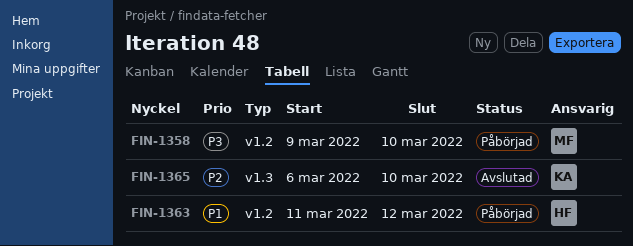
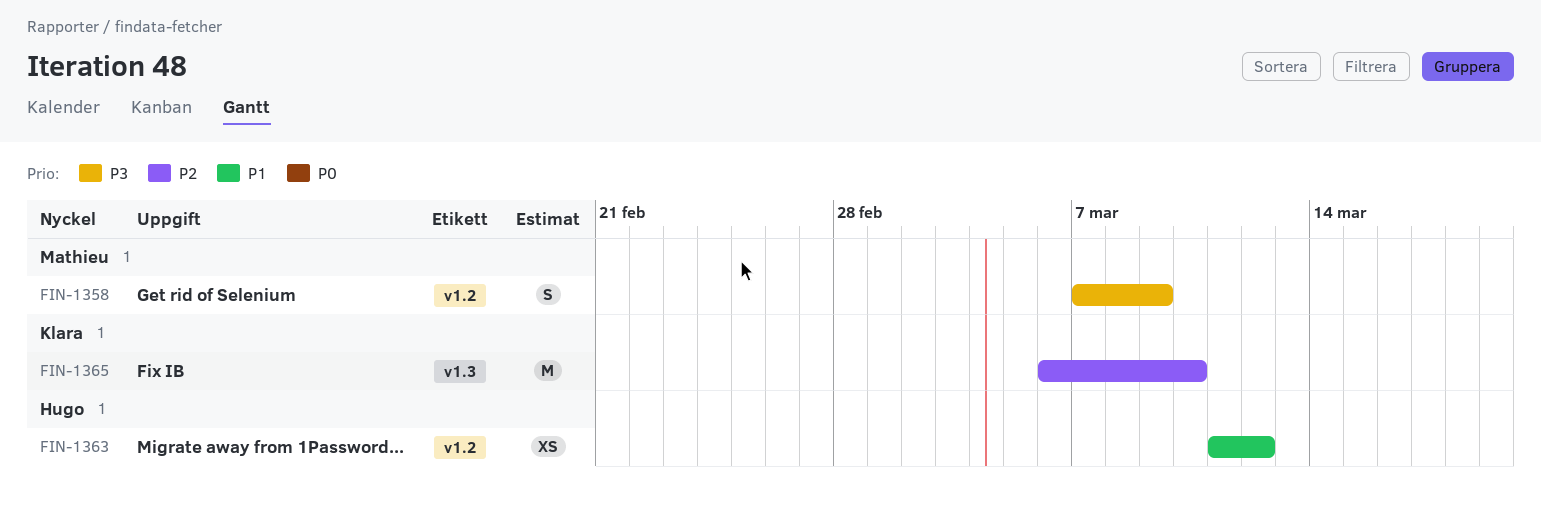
FIN-1358, start: Mar 9 -> Mar 7
FIN-1358, due: Mar 10 -> Mar 9

